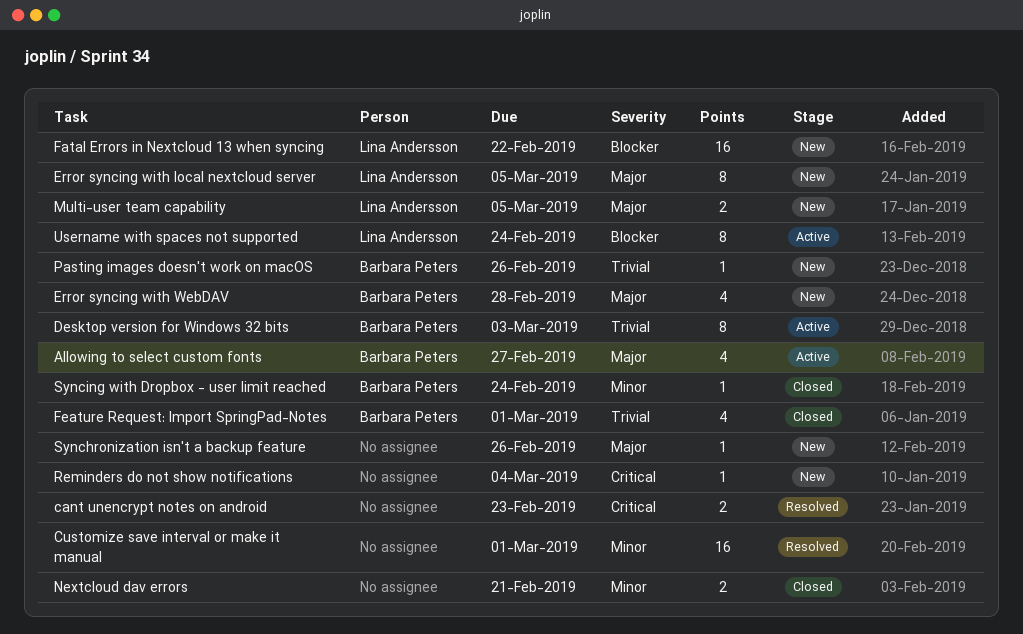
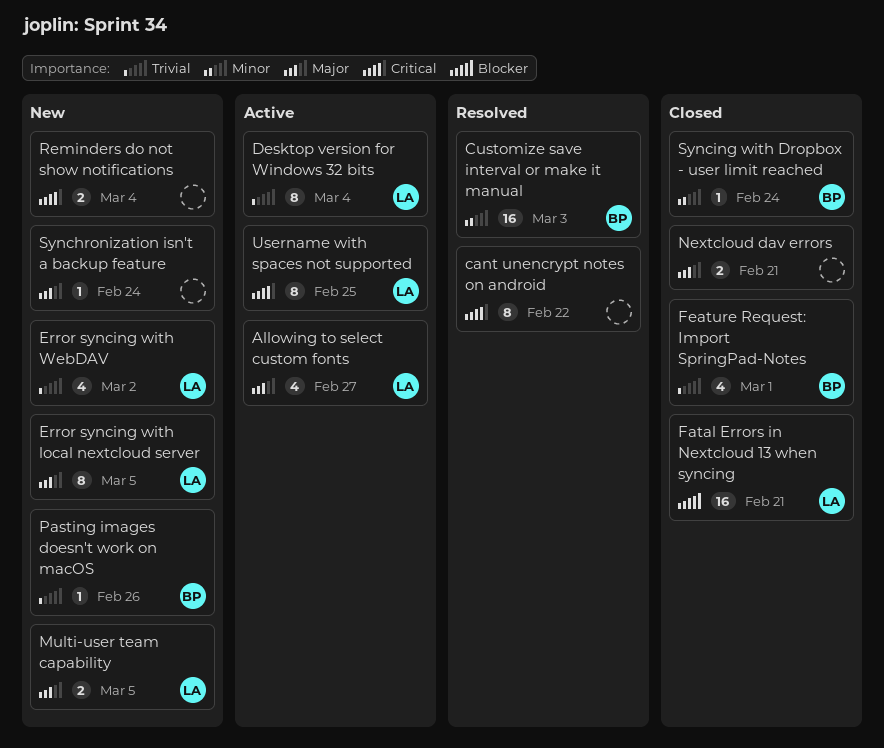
Allowing to select custom fonts, owner: Barbara Peters -> Lina Andersson
cant unencrypt notes on android, estimate: 2 -> 8
cant unencrypt notes on android, due: Feb 23 -> Feb 22
Customize save interval or make it manual, owner: none -> Barbara Peters
Customize save interval or make it manual, due: Mar 1 -> Mar 3
Desktop version for Windows 32 bits, owner: Barbara Peters -> Lina Andersson
Desktop version for Windows 32 bits, due: Mar 3 -> Mar 4
Error syncing with WebDAV, owner: Barbara Peters -> Lina Andersson
Error syncing with WebDAV, priority: Major -> Trivial
Error syncing with WebDAV, due: Feb 28 -> Mar 2
Fatal Errors in Nextcloud 13 when syncing, status: New -> Closed
Fatal Errors in Nextcloud 13 when syncing, due: Feb 22 -> Feb 21
Nextcloud dav errors, priority: Minor -> Major
Reminders do not show notifications, estimate: 1 -> 2
Synchronization isn't a backup feature, due: Feb 26 -> Feb 24
Username with spaces not supported, priority: Blocker -> Critical
Username with spaces not supported, due: Feb 24 -> Feb 25

